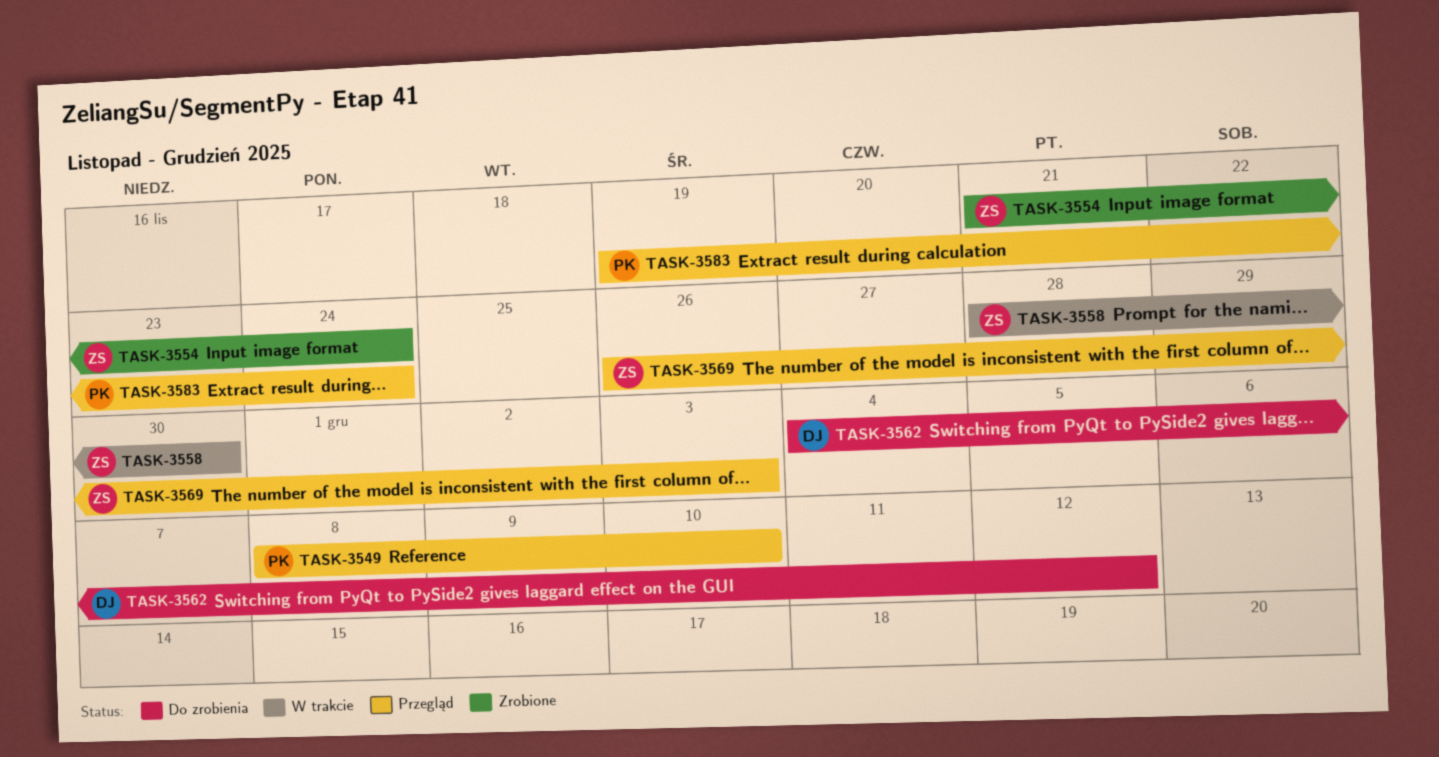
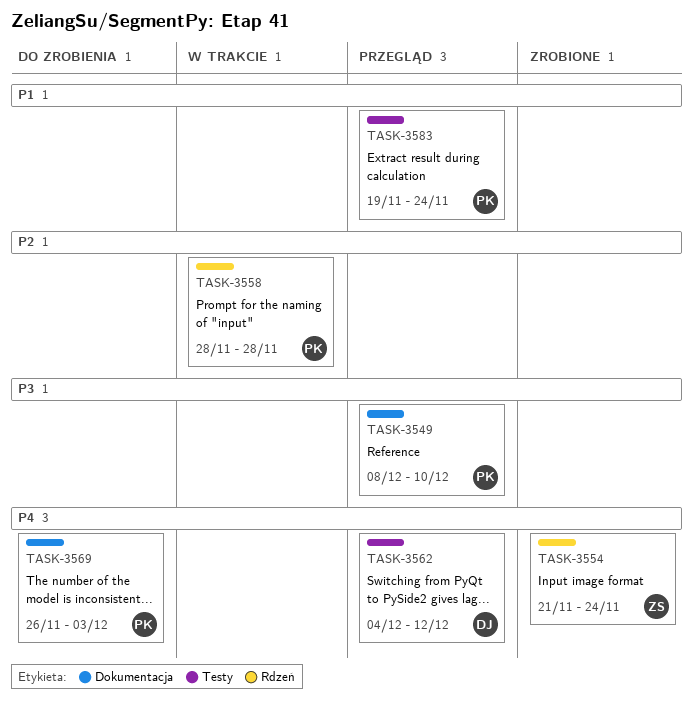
TASK-3558, owner: ZS -> PK
TASK-3558, due: Nov 30 -> Nov 28
TASK-3562, status: Do zrobienia -> Przegląd
TASK-3569, status: Przegląd -> Do zrobienia
TASK-3569, owner: ZS -> PK

